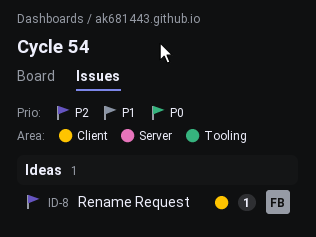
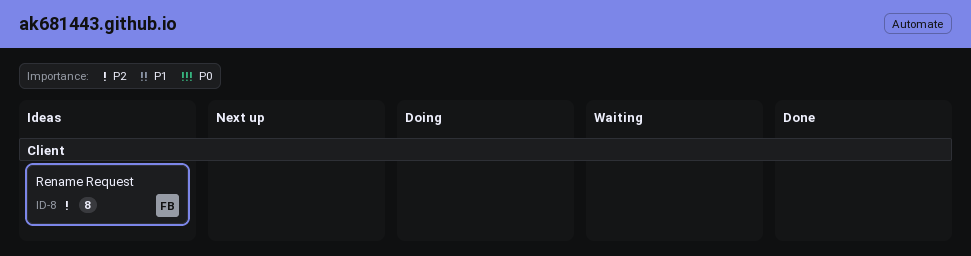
ID-8, estimate: 1 -> 8

